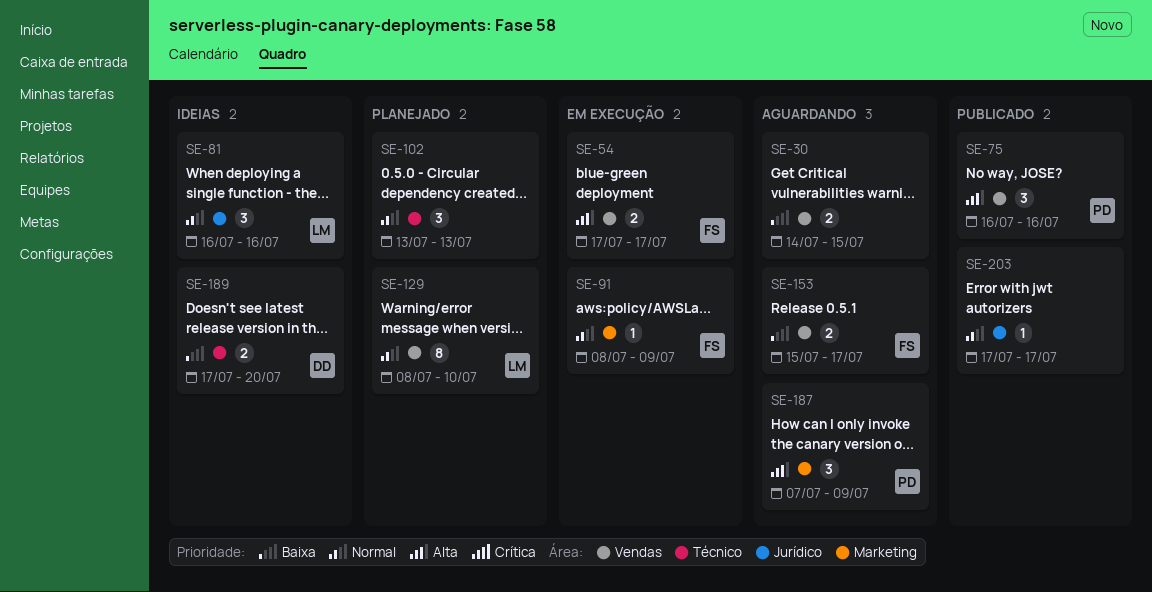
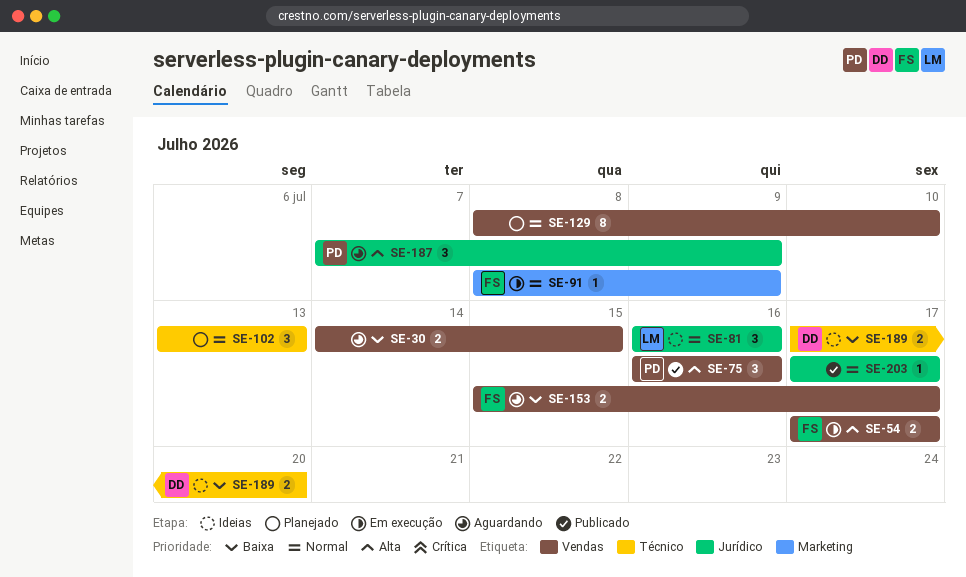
SE-129, owner: LM -> none
SE-187, label: Marketing -> Jurídico

